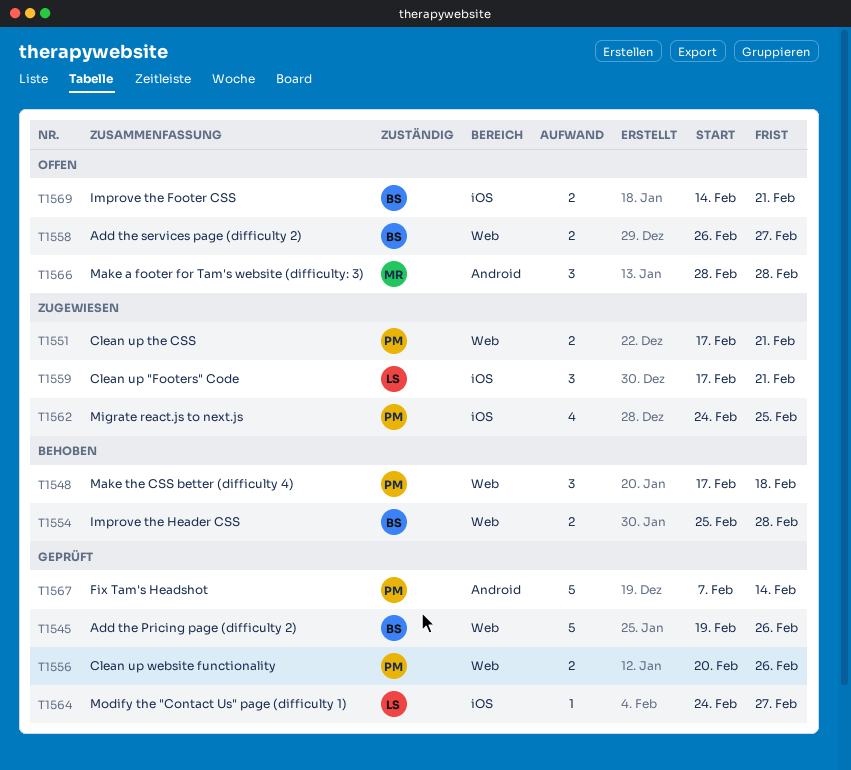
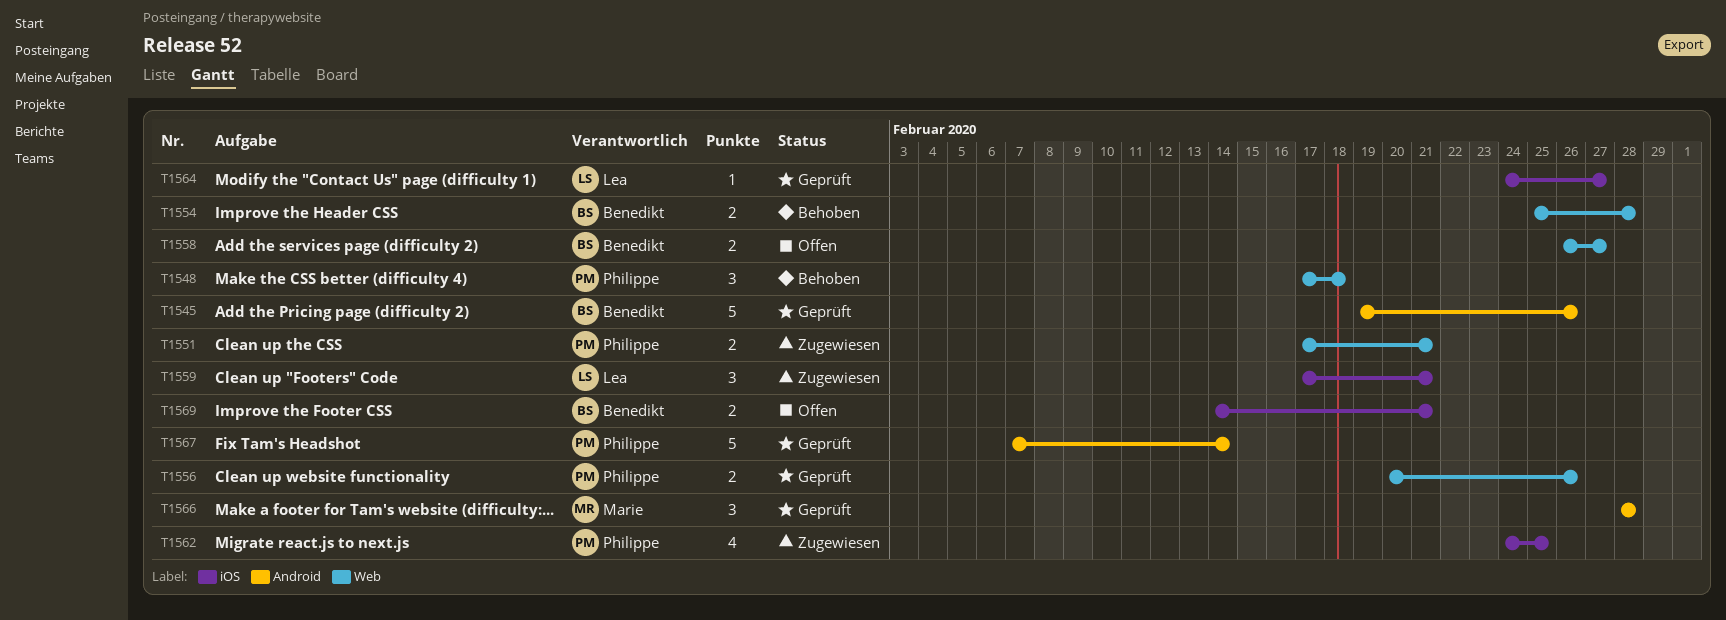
T1545, label: Web -> Android
T1566, status: Offen -> Geprüft

